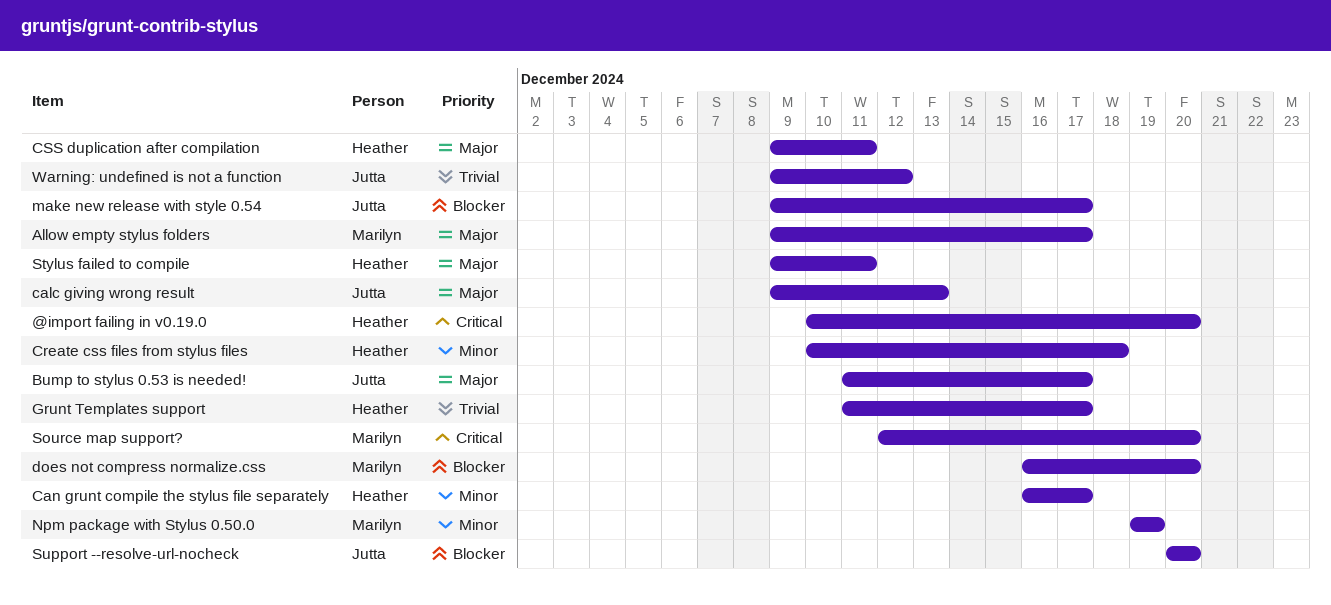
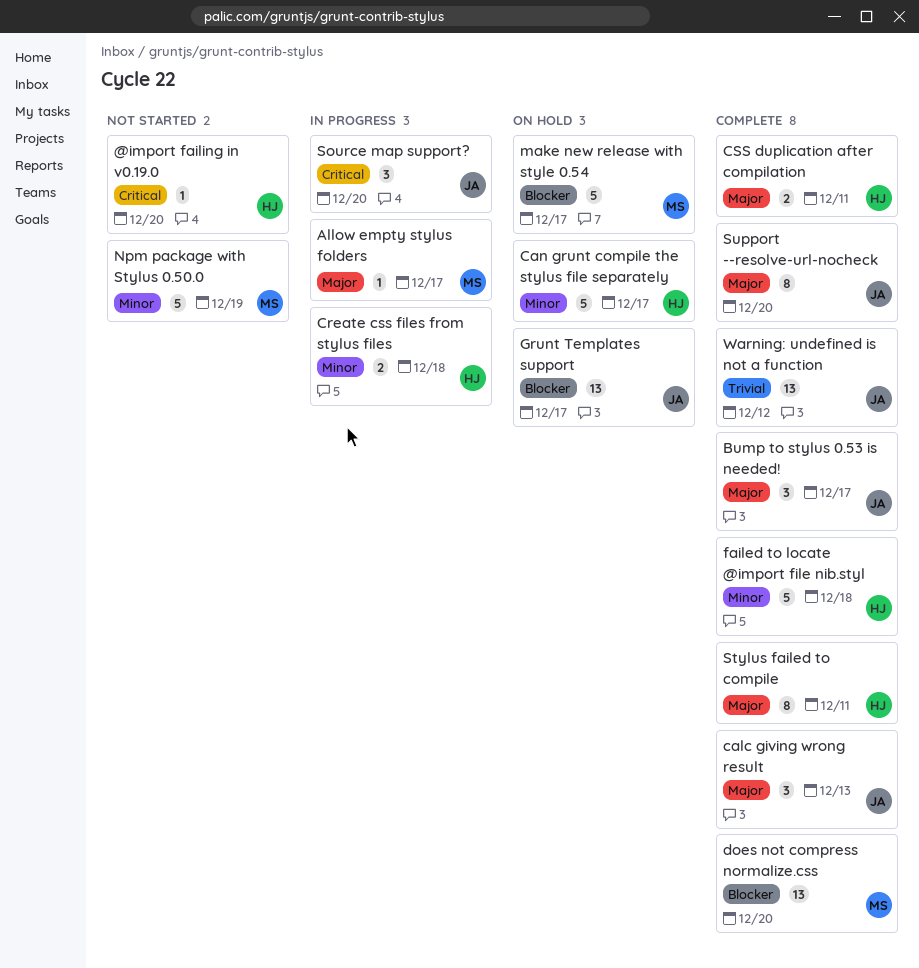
failed to locate @import file nib.styl: none -> present
Grunt Templates support, owner: Heather -> Jutta
Grunt Templates support, priority: Trivial -> Blocker
make new release with style 0.54, owner: Jutta -> Marilyn
Source map support?, owner: Marilyn -> Jutta
Support --resolve-url-nocheck, priority: Blocker -> Major

